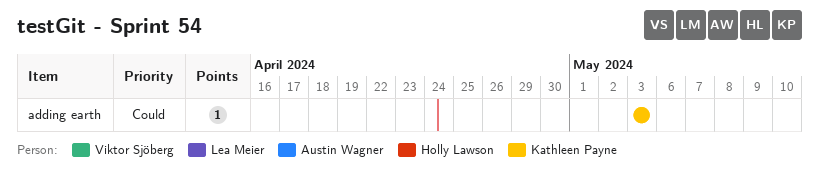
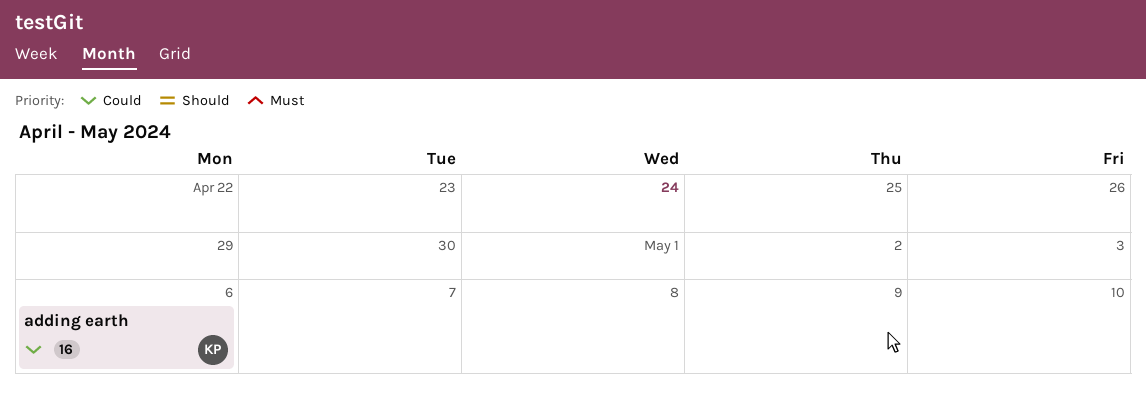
adding earth, estimate: 1 -> 16
adding earth, due: May 3 -> May 6

